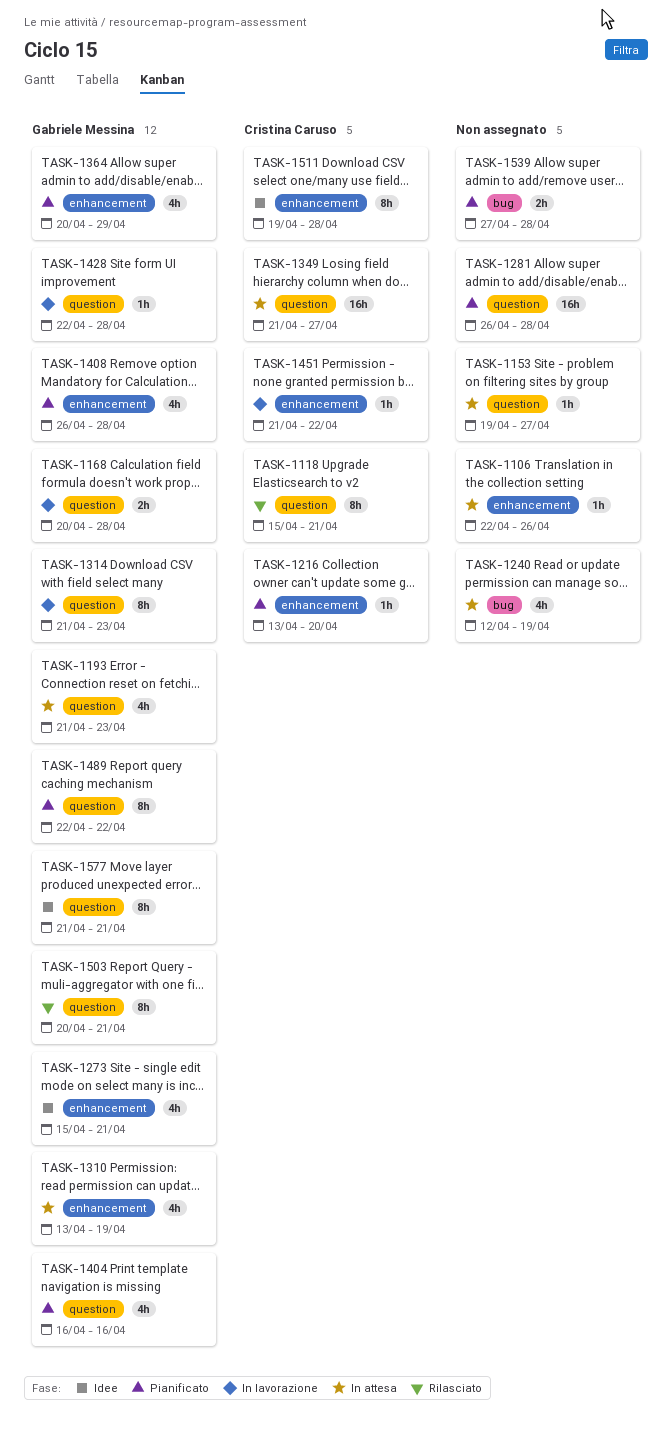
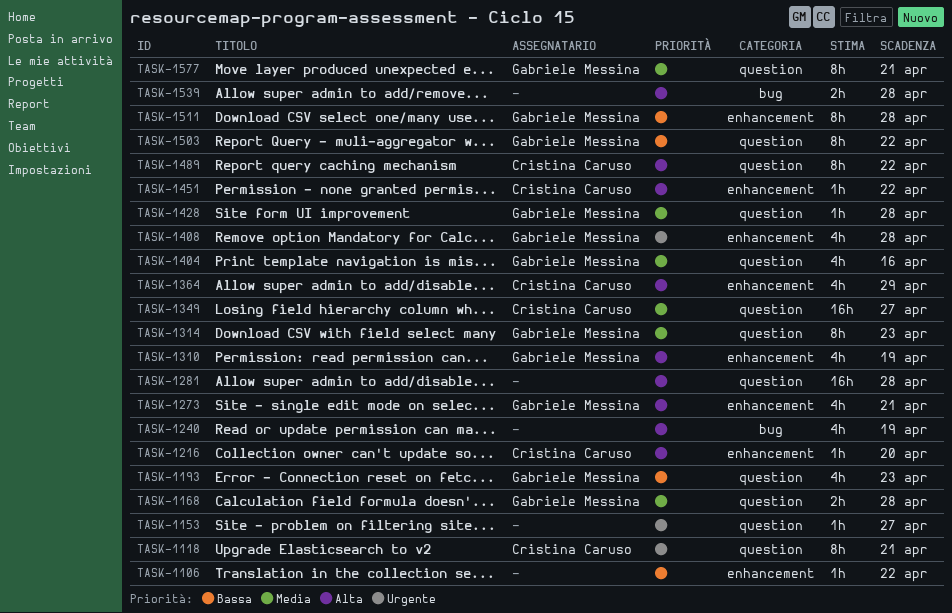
TASK-1106, due: Apr 26 -> Apr 22
TASK-1364, owner: Gabriele Messina -> Cristina Caruso
TASK-1489, owner: Gabriele Messina -> Cristina Caruso
TASK-1503, due: Apr 21 -> Apr 22
TASK-1511, owner: Cristina Caruso -> Gabriele Messina

